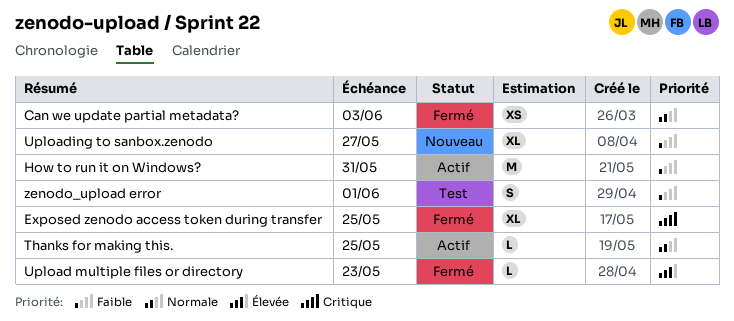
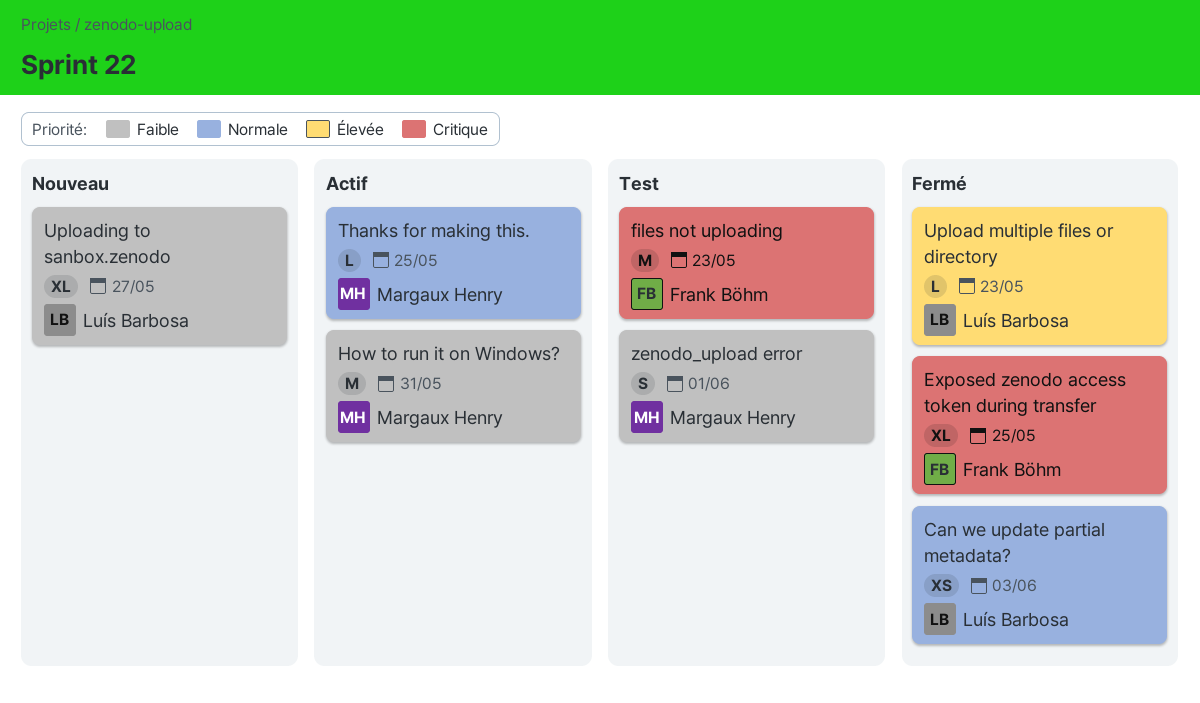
files not uploading: none -> present

